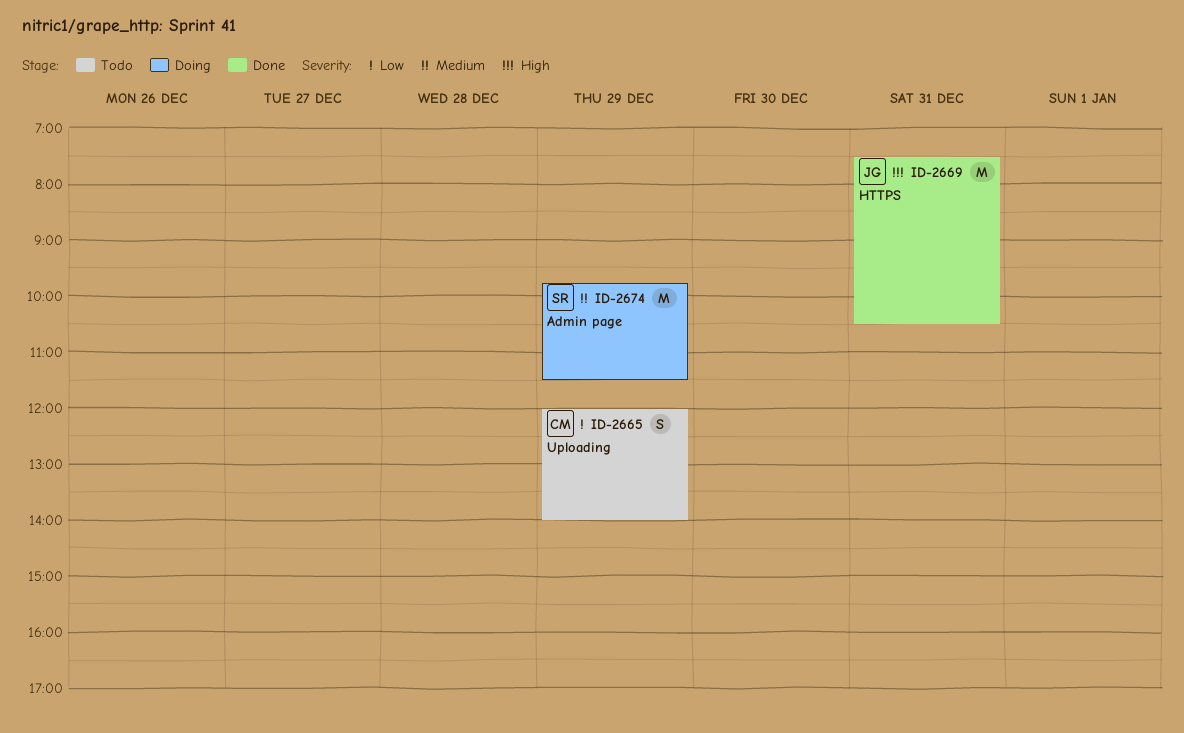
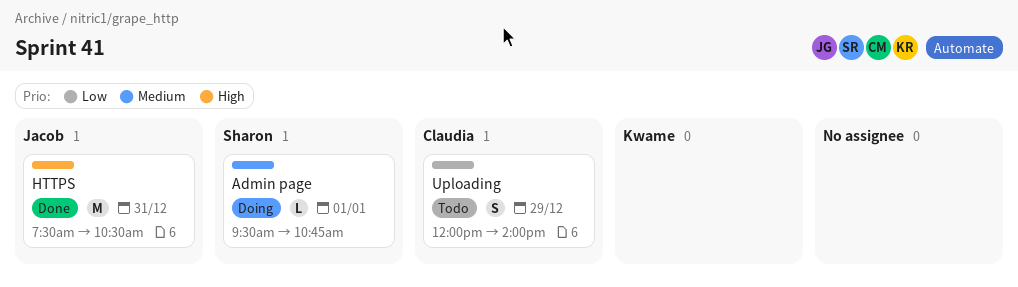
Admin page, estimate: M -> L
Admin page, day: Dec 29 -> Jan 1
Admin page, begins: 09:45 -> 09:30
Admin page, ends: 11:30 -> 10:45

